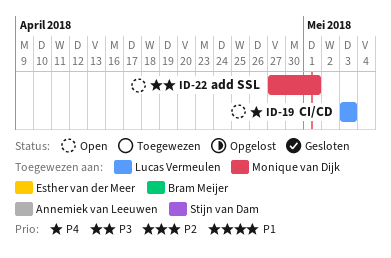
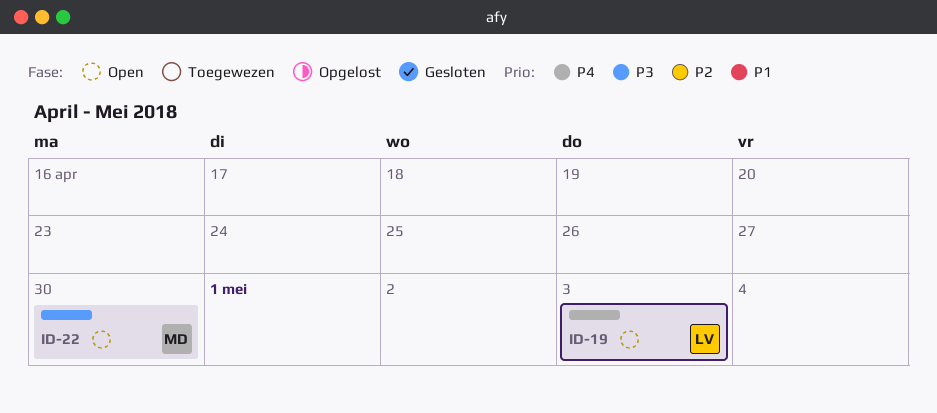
ID-22, due: May 1 -> Apr 30

